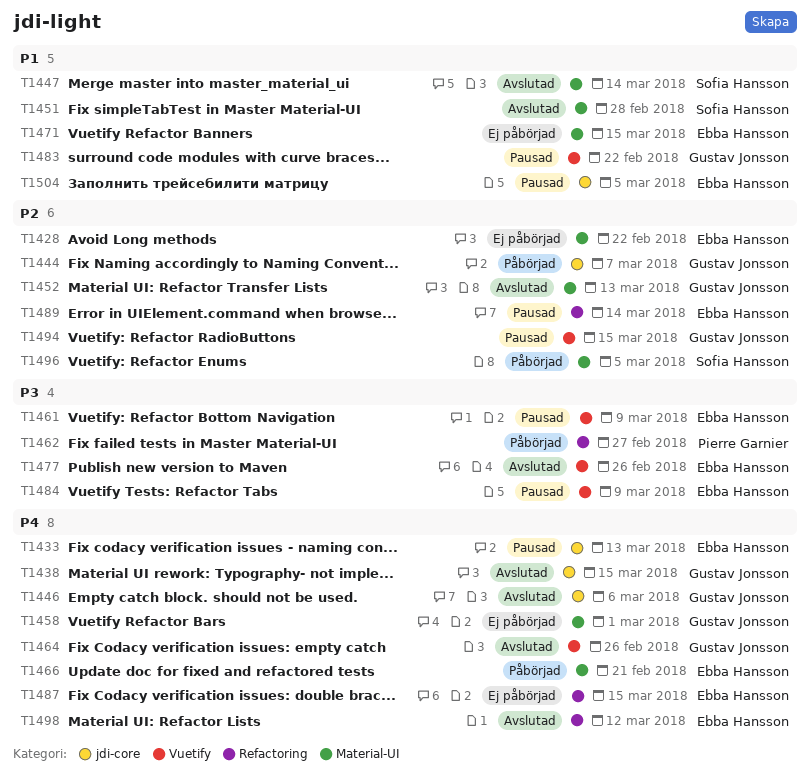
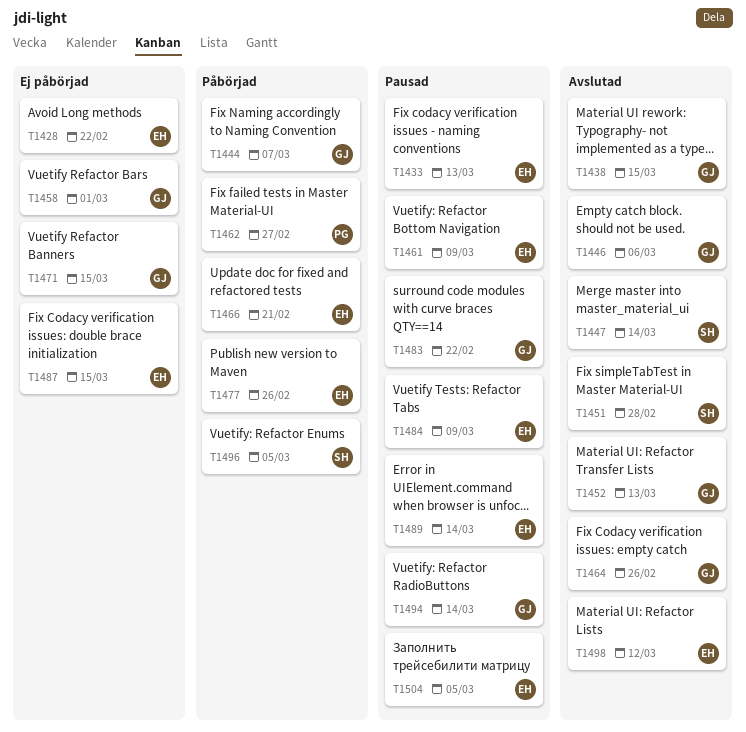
T1471, owner: Ebba Hansson -> Gustav Jonsson
T1477, status: Avslutad -> Påbörjad
T1494, due: Mar 15 -> Mar 14

